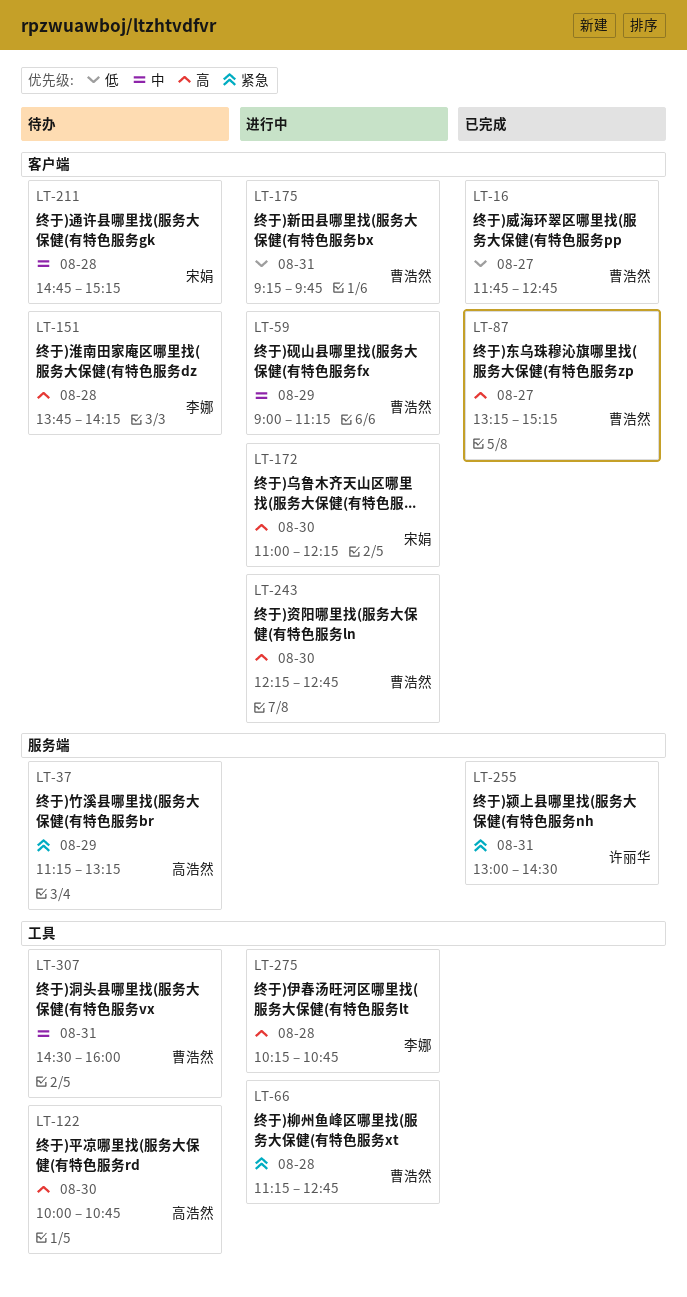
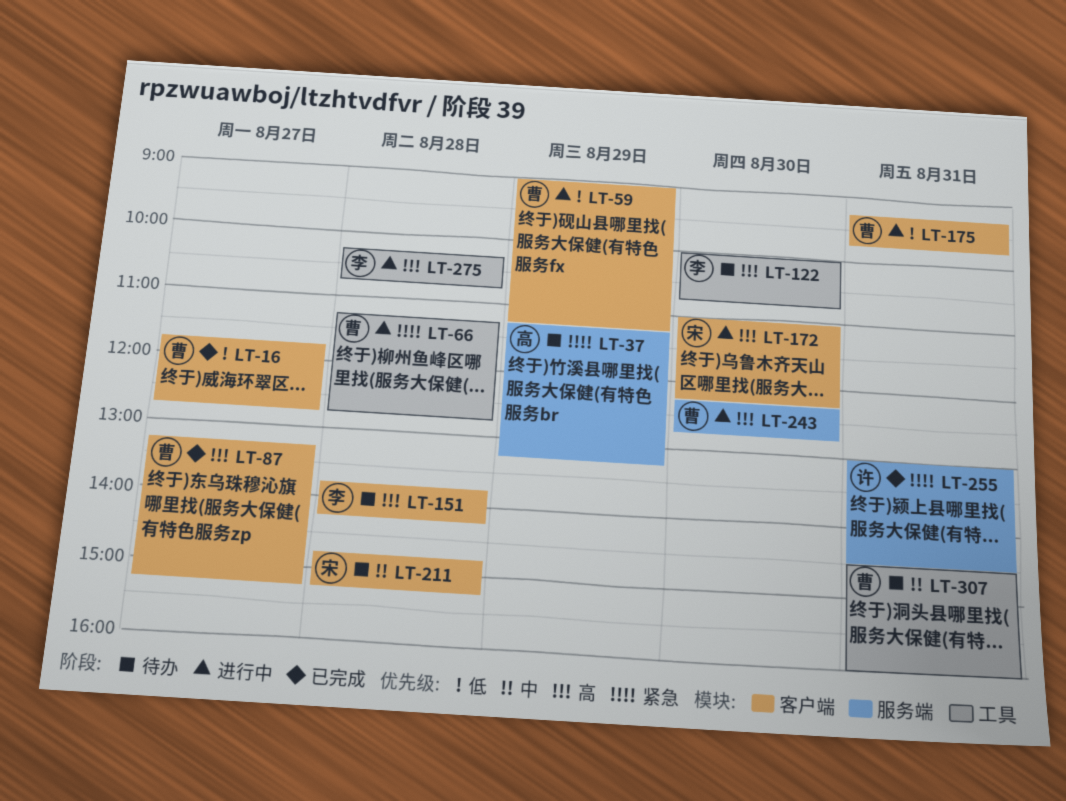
LT-59, priority: 中 -> 低
LT-122, owner: 高浩然 -> 李娜
LT-243, label: 客户端 -> 服务端

